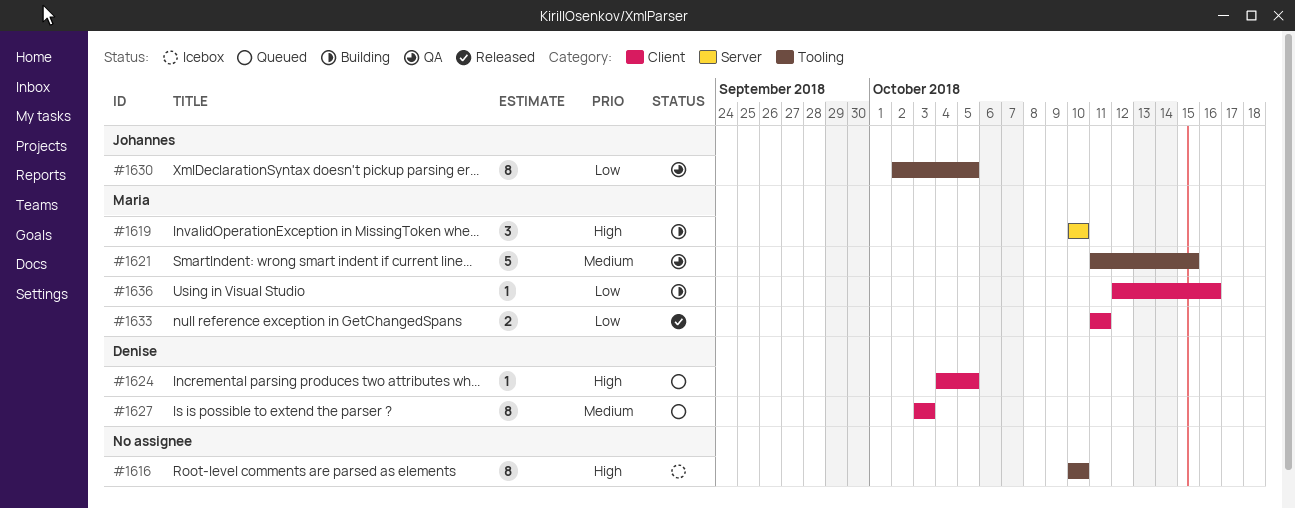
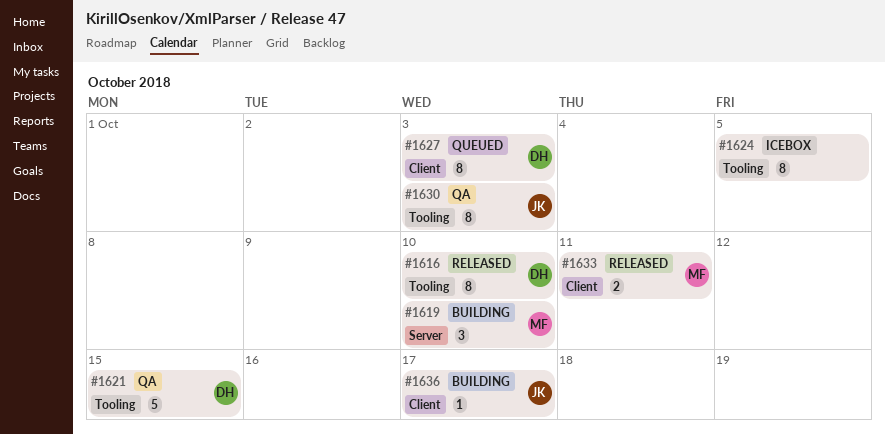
#1616, status: Icebox -> Released
#1616, owner: none -> Denise
#1621, owner: Maria -> Denise
#1624, status: Queued -> Icebox
#1624, owner: Denise -> none
#1624, label: Client -> Tooling
#1624, estimate: 1 -> 8
#1630, due: Oct 5 -> Oct 3
#1636, owner: Maria -> Johannes
#1636, due: Oct 16 -> Oct 17

